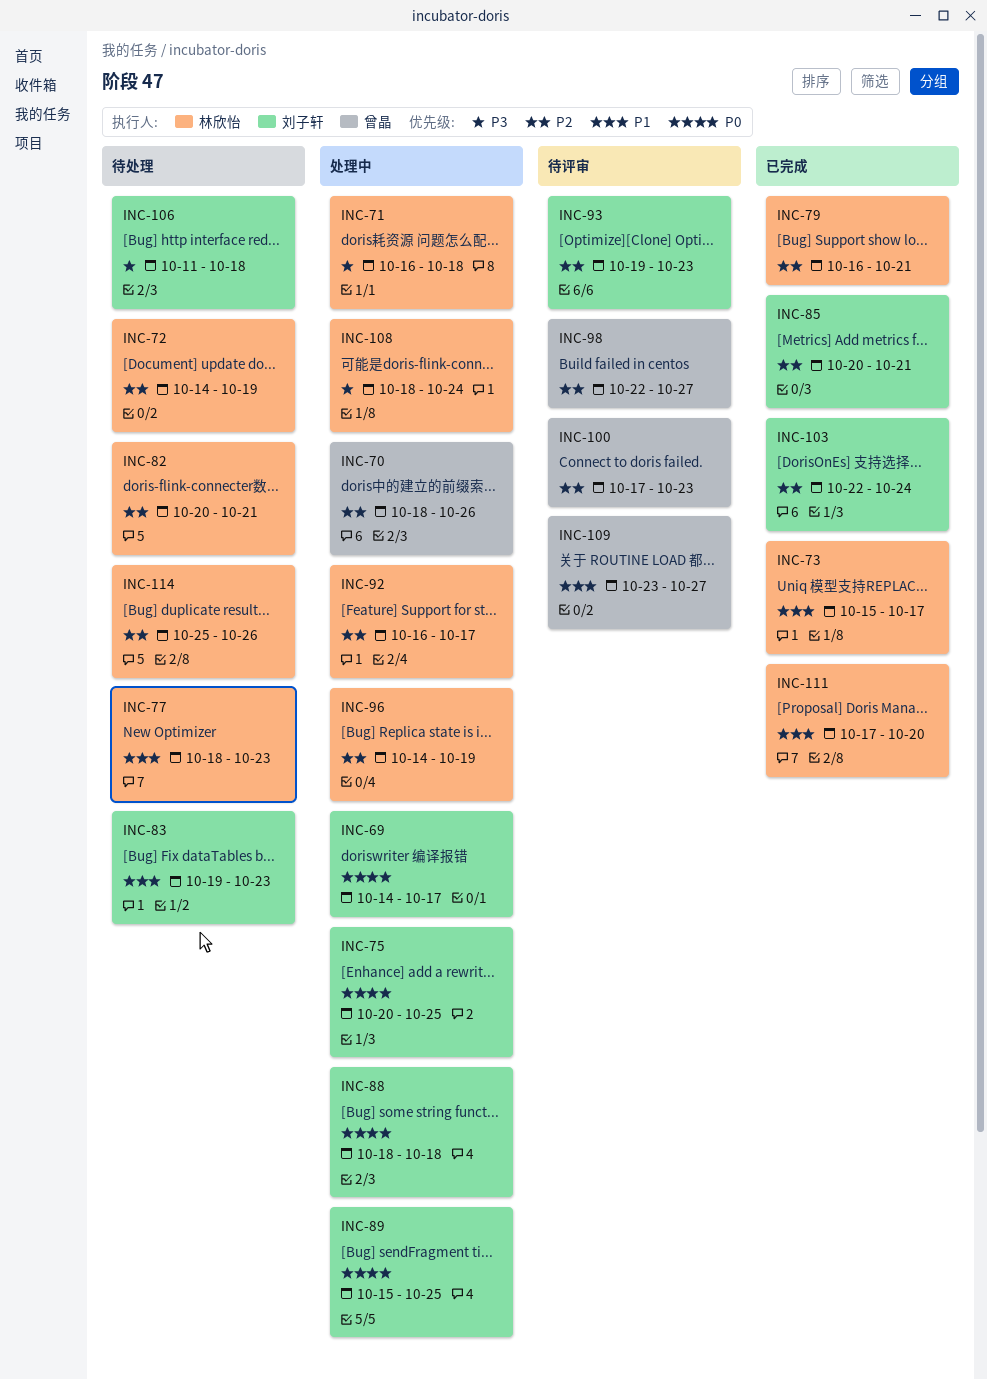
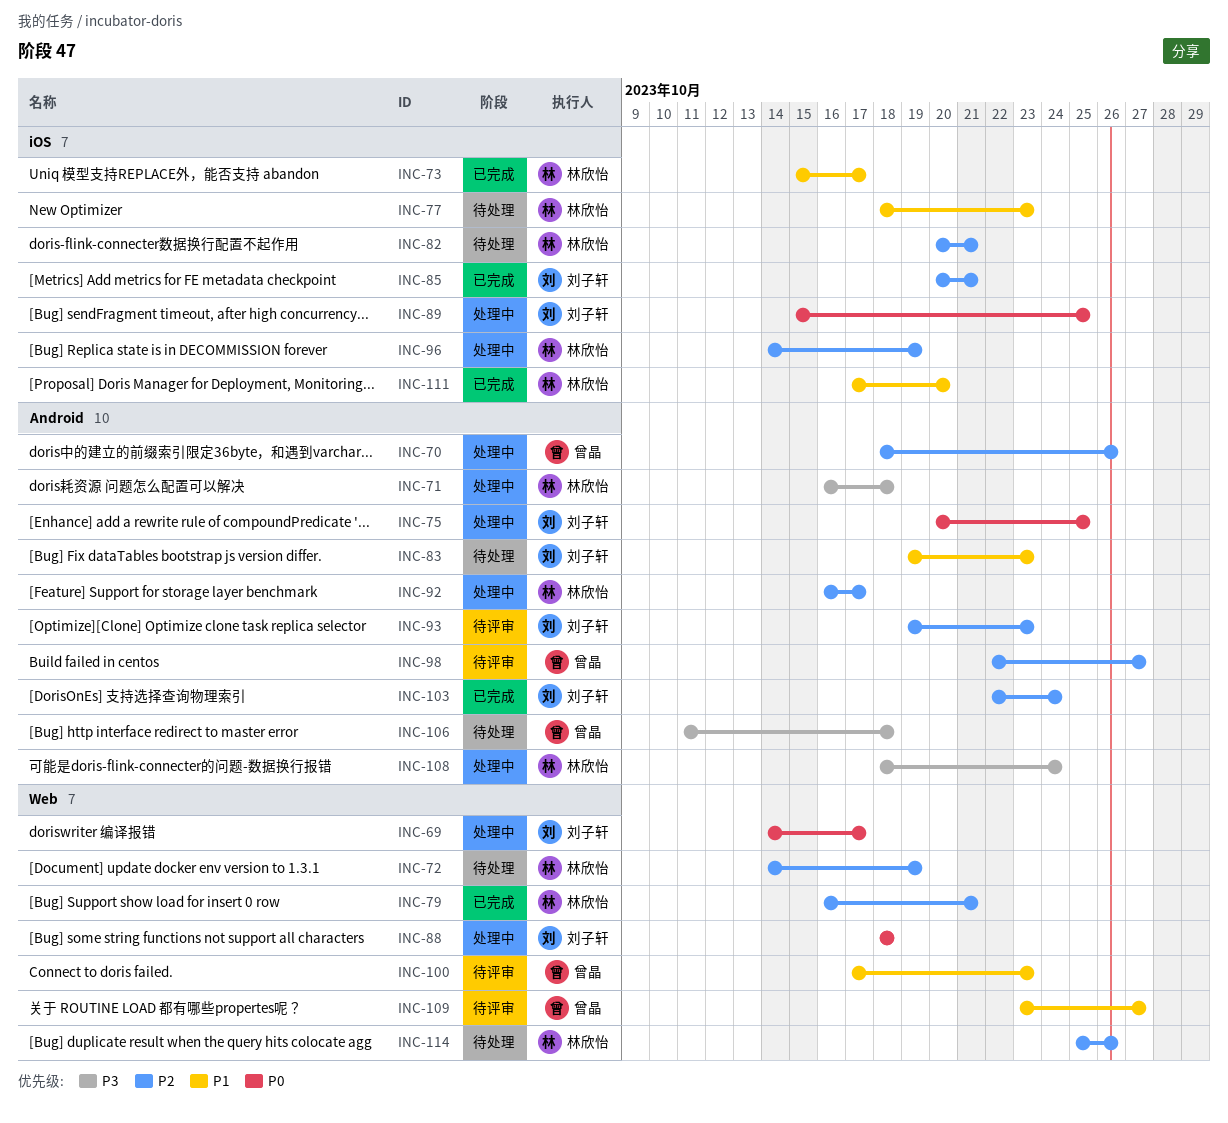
INC-100, priority: P2 -> P1
INC-106, owner: 刘子轩 -> 曾晶

